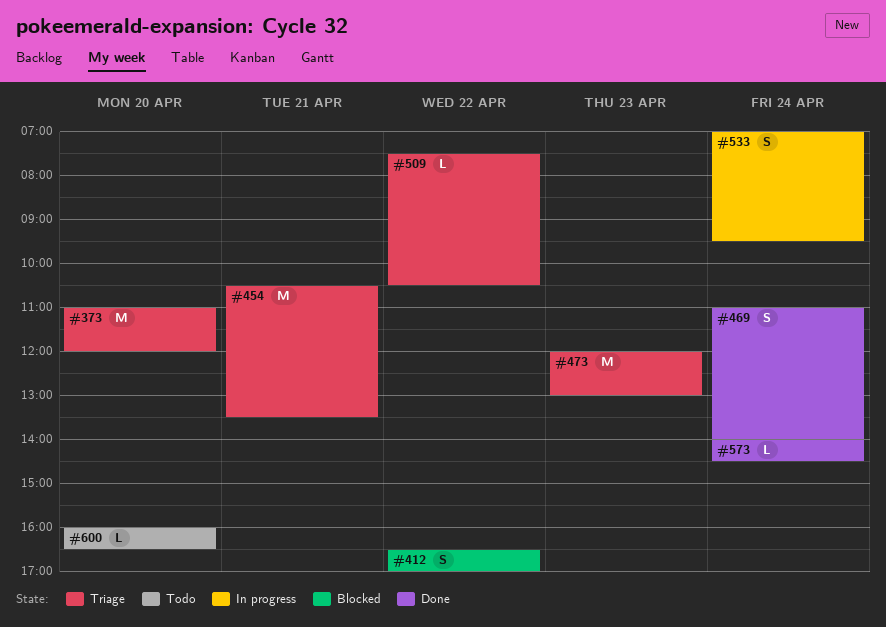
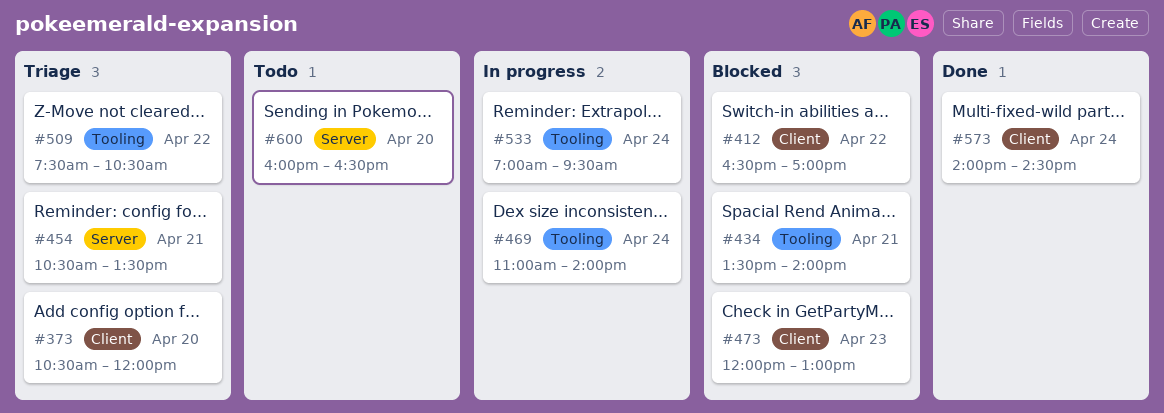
#373, begins: 11:00 -> 10:30
#434: none -> present
#469, status: Done -> In progress
#473, status: Triage -> Blocked

